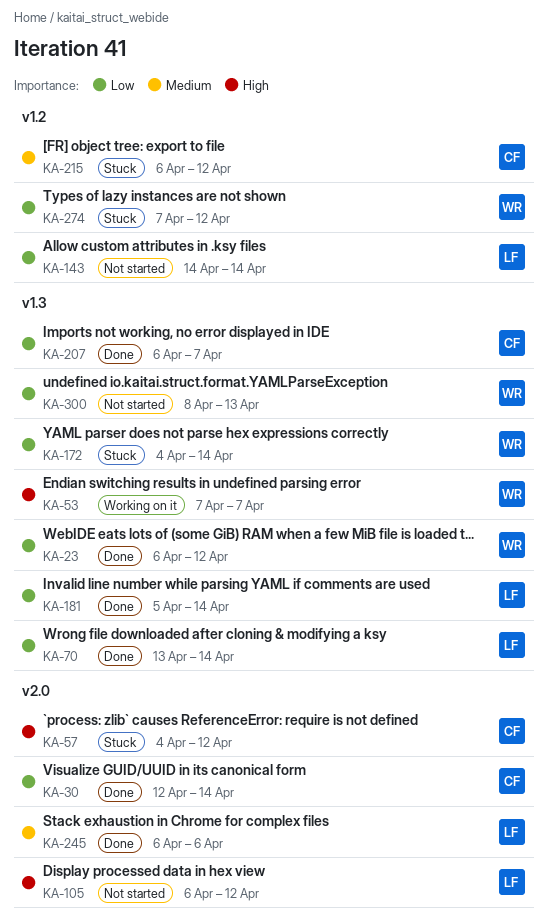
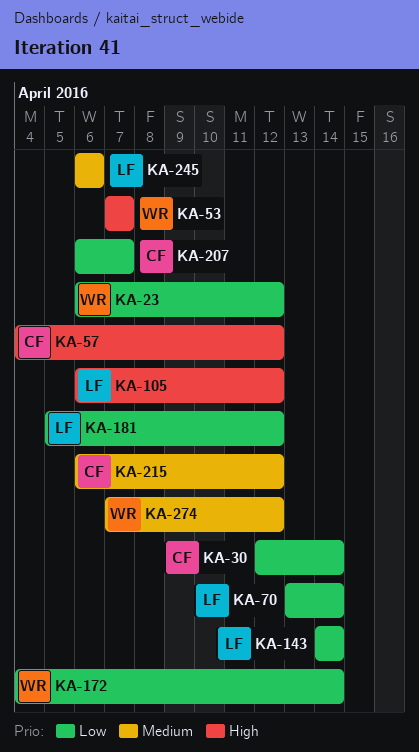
KA-181, due: Apr 14 -> Apr 12
KA-274, priority: Low -> Medium
KA-300: present -> none

